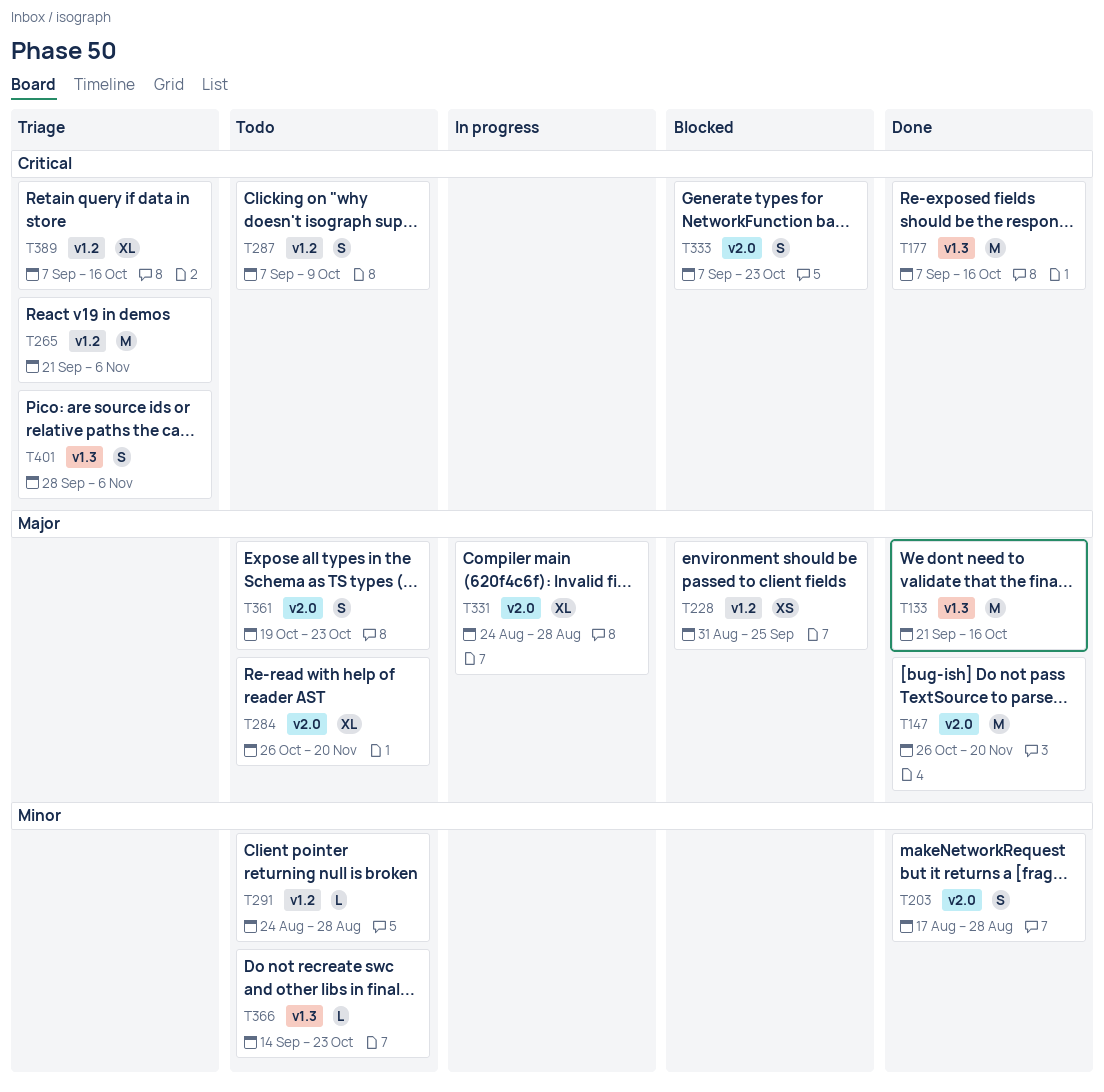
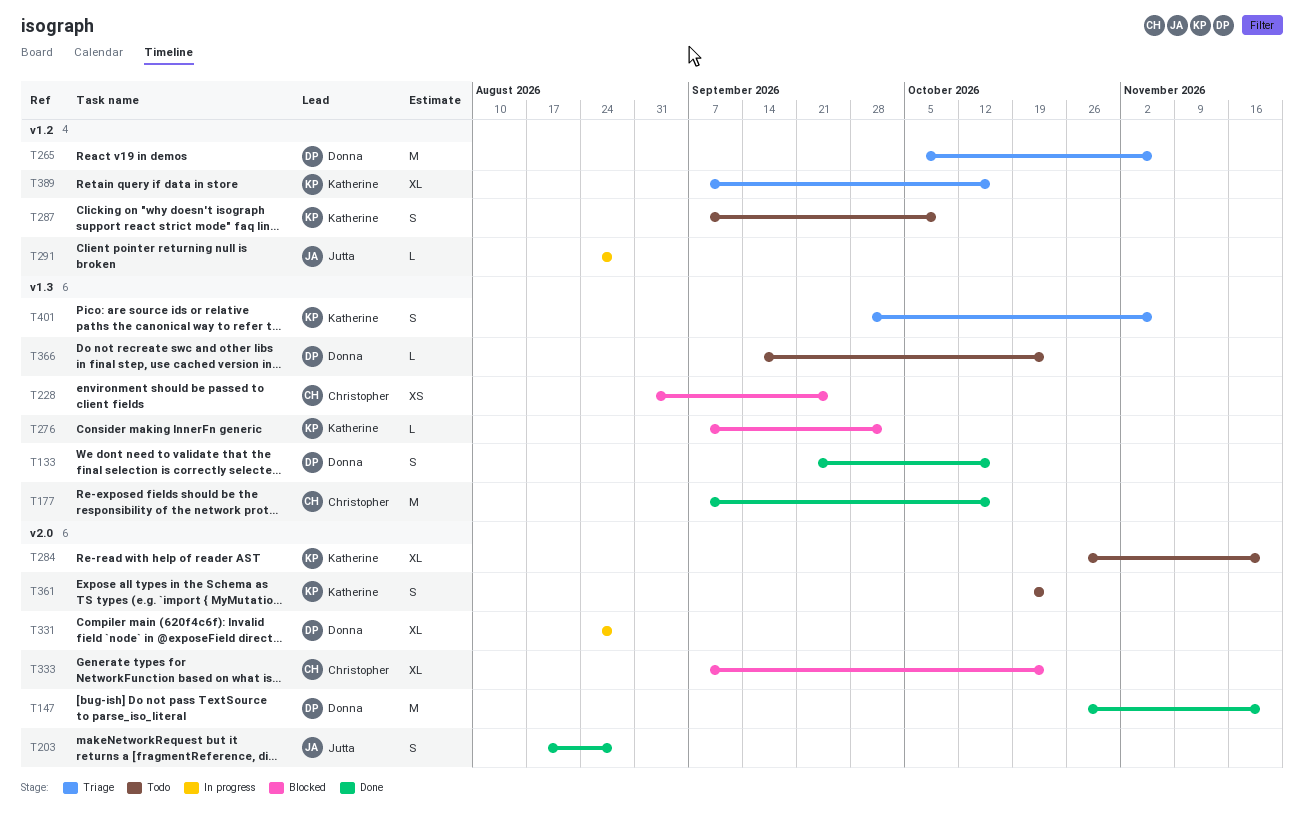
T133, estimate: M -> S
T228, label: v1.2 -> v1.3
T265, start: Sep 21 -> Oct 5
T276: none -> present
T291, status: Todo -> In progress
T333, estimate: S -> XL

